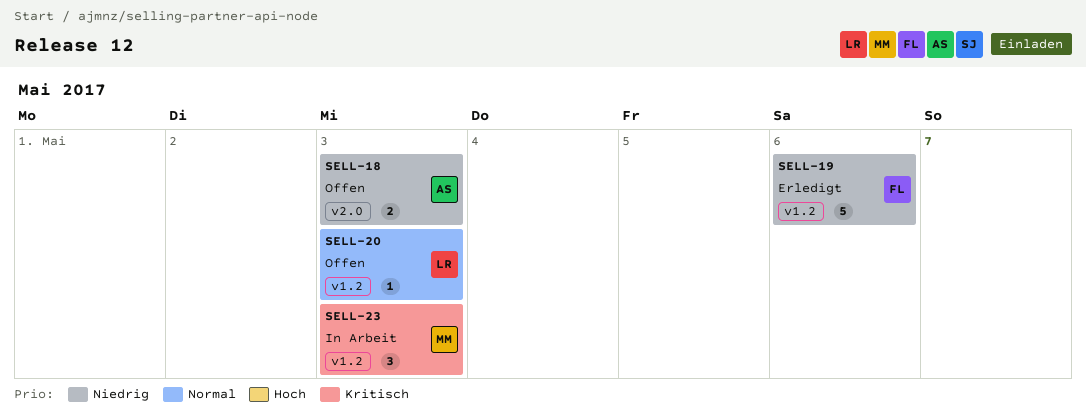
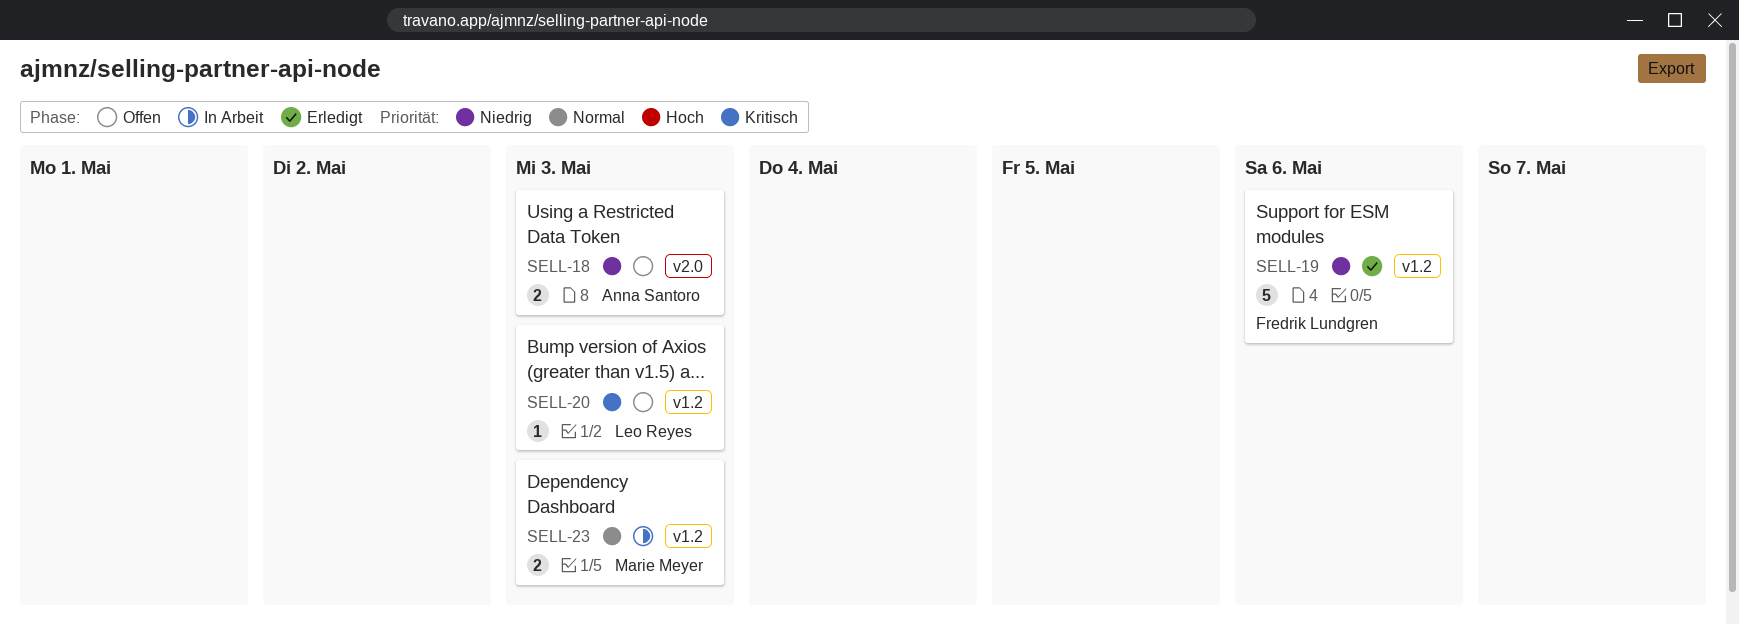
SELL-20, priority: Normal -> Kritisch
SELL-23, priority: Kritisch -> Normal
SELL-23, estimate: 3 -> 2

